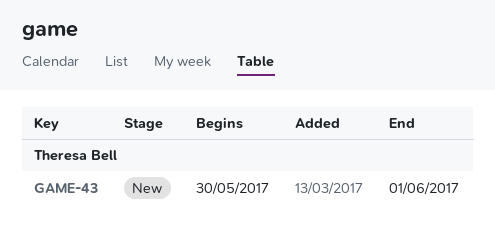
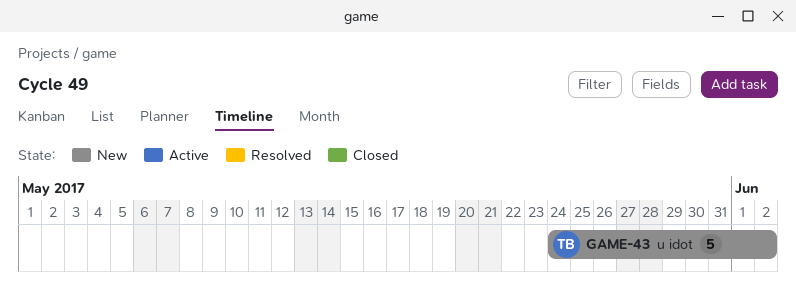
GAME-43, start: May 30 -> May 24
GAME-43, due: Jun 1 -> Jun 2

